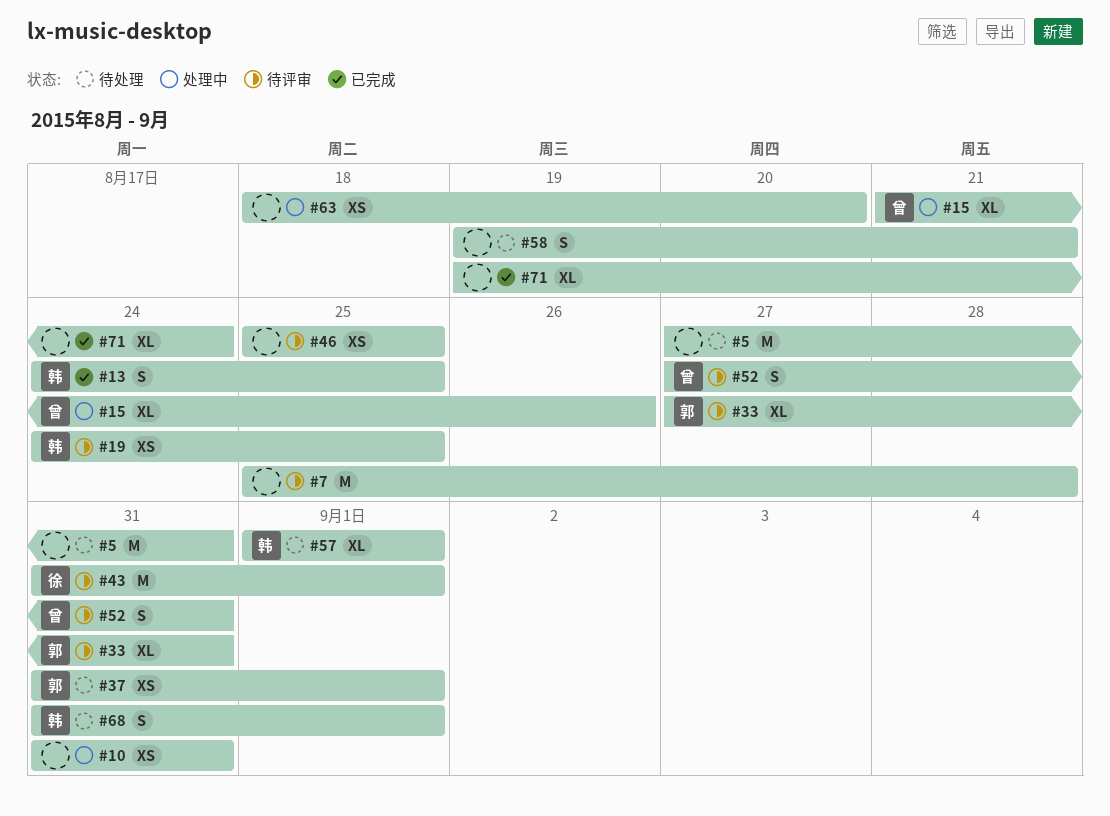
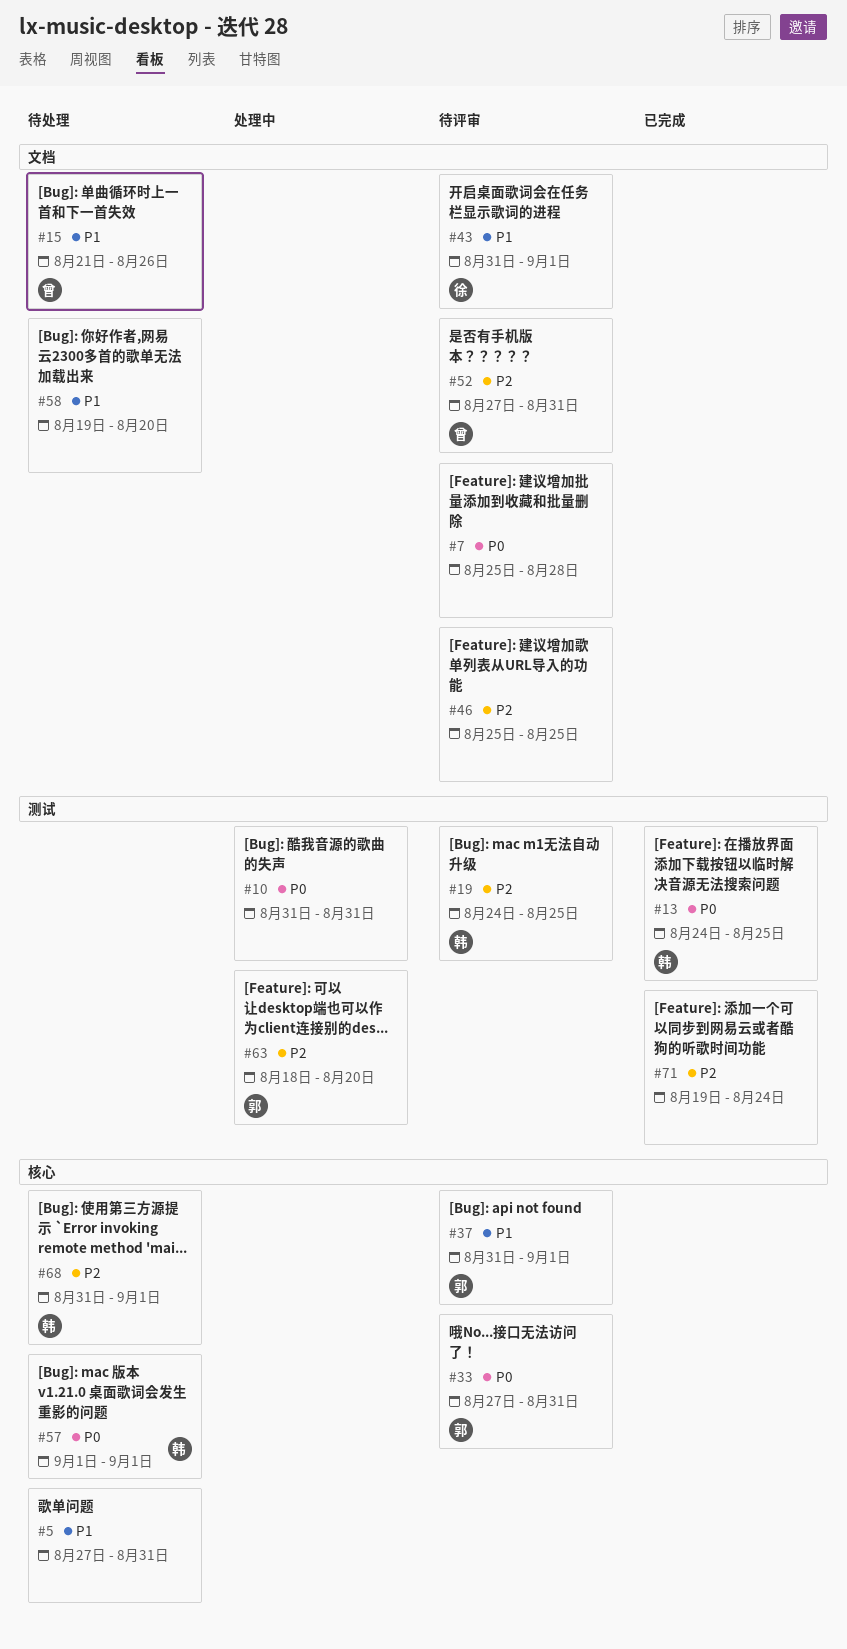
#15, status: 处理中 -> 待处理
#37, status: 待处理 -> 待评审
#58, due: Aug 21 -> Aug 20
#63, owner: none -> 郭

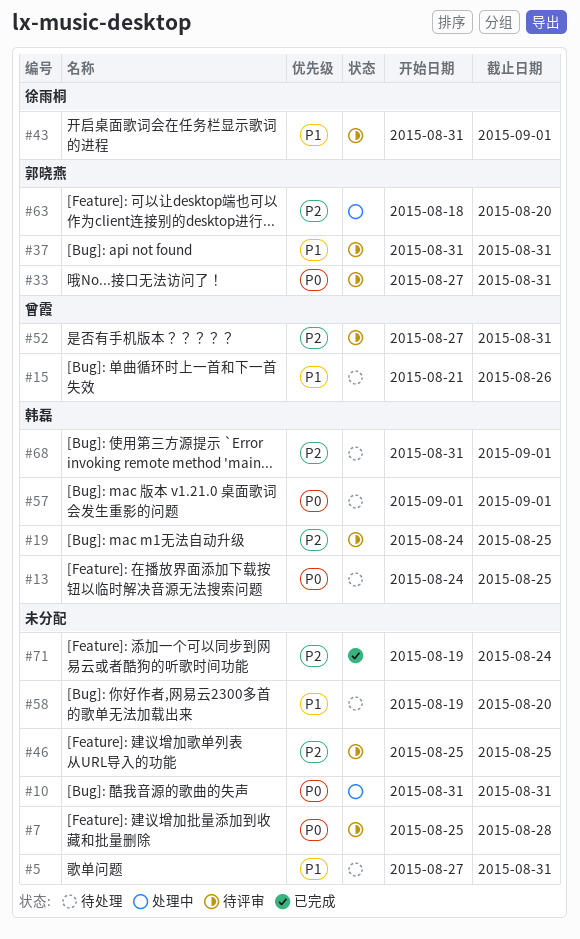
#13, status: 已完成 -> 待处理
#37, due: Sep 1 -> Aug 31

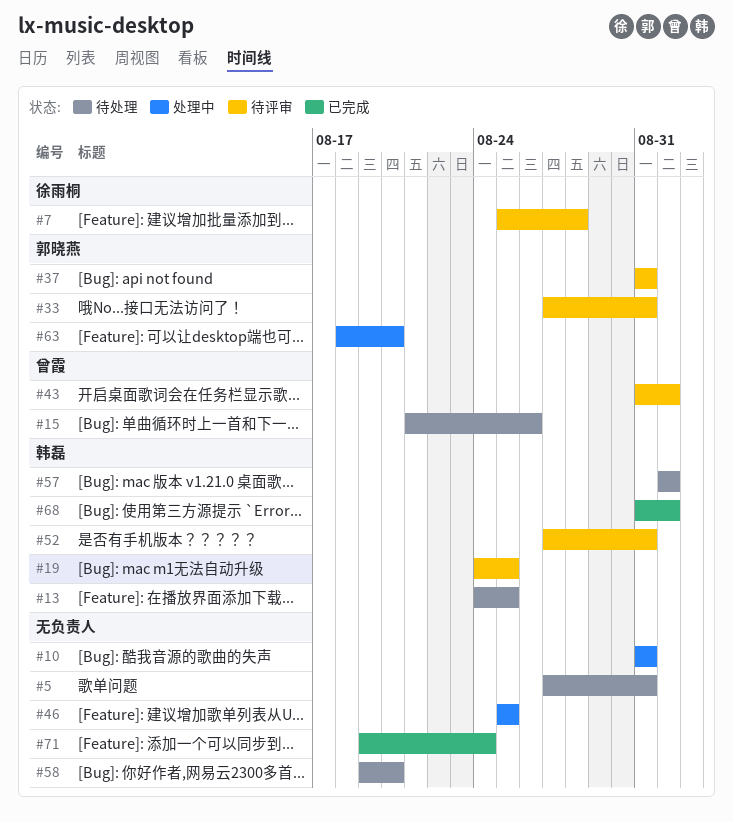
#7, owner: none -> 徐雨桐
#43, owner: 徐雨桐 -> 曾霞
#46, status: 待评审 -> 处理中
#52, owner: 曾霞 -> 韩磊
#68, status: 待处理 -> 已完成

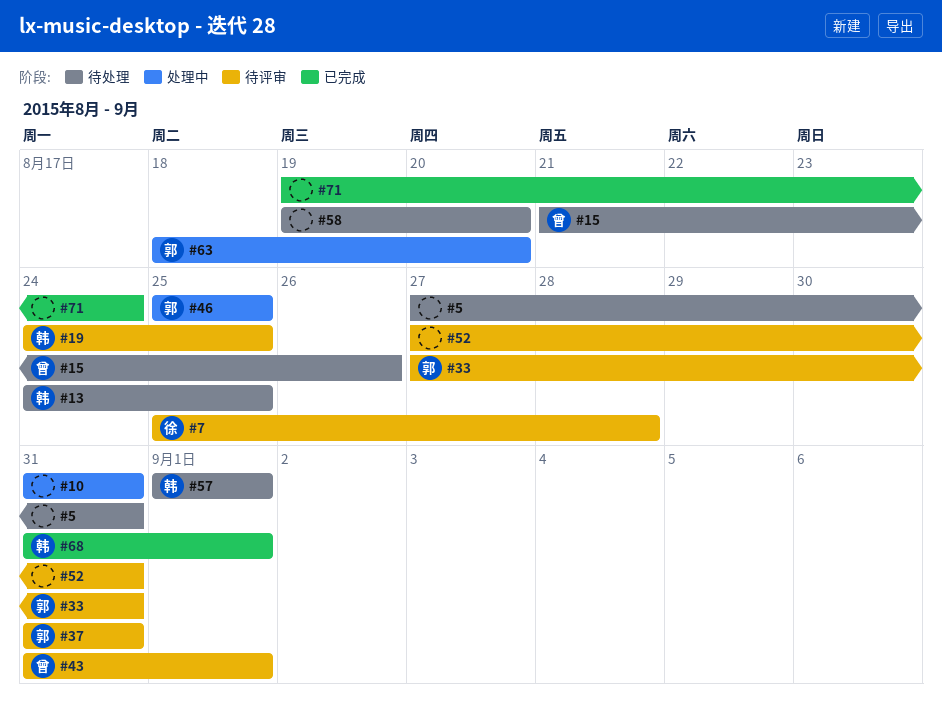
#46, owner: none -> 郭晓燕
#52, owner: 韩磊 -> none

